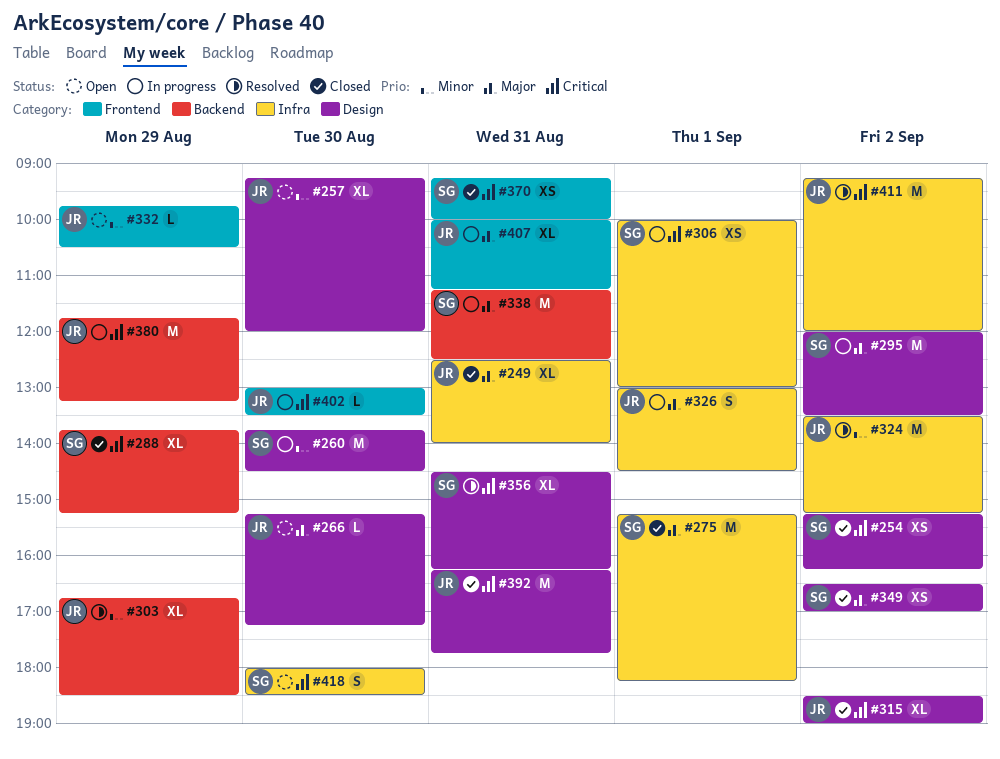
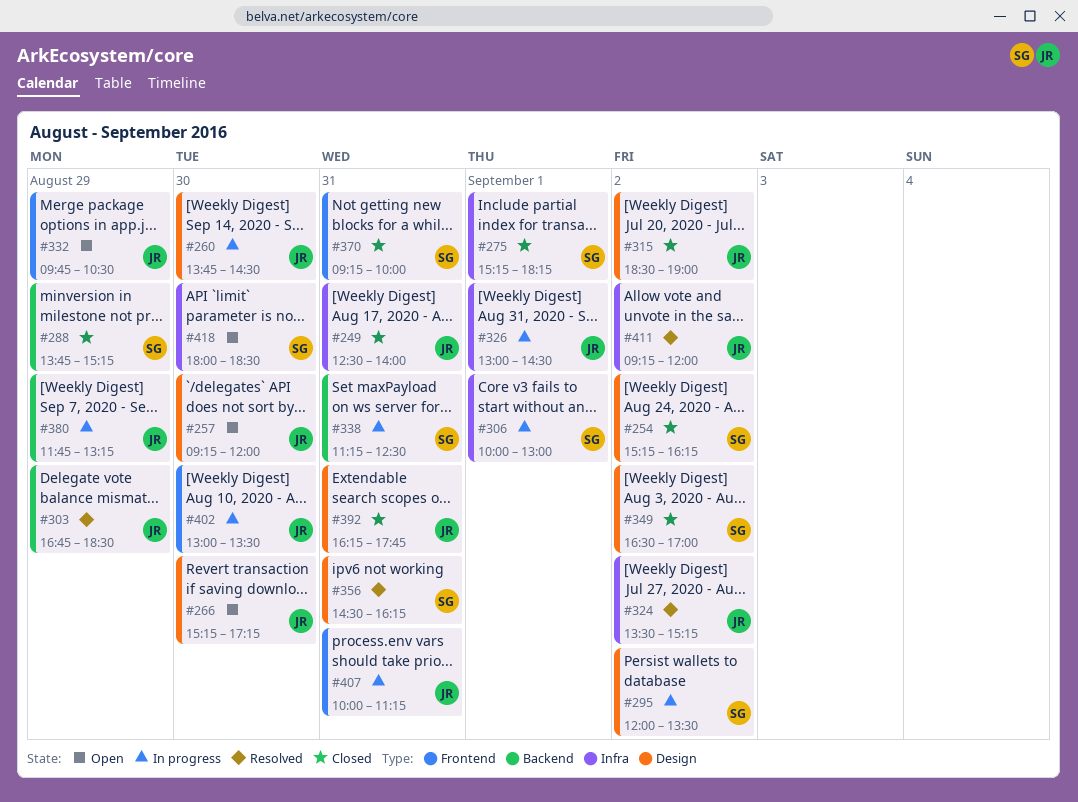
#260, owner: SG -> JR

